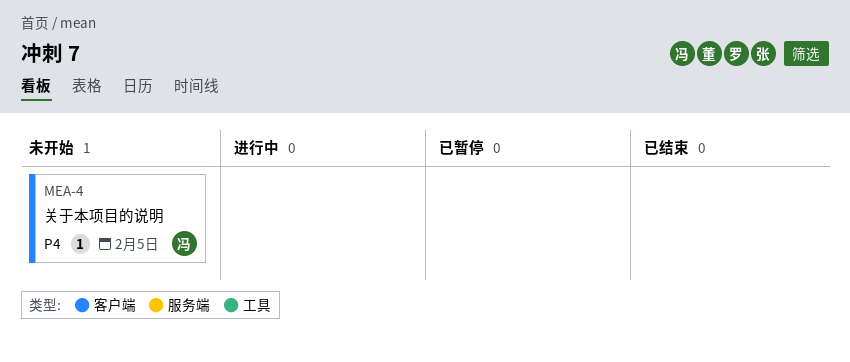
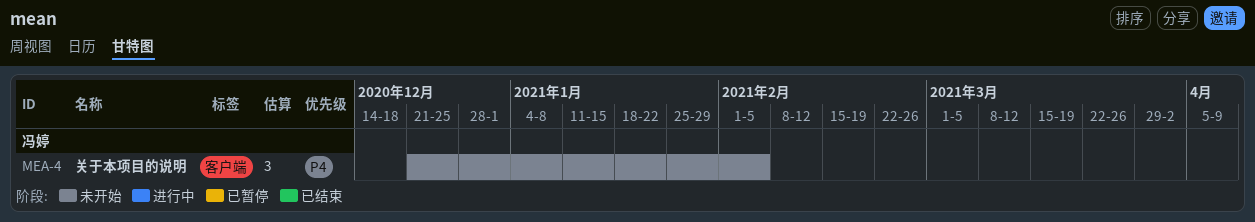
MEA-4, estimate: 1 -> 3

